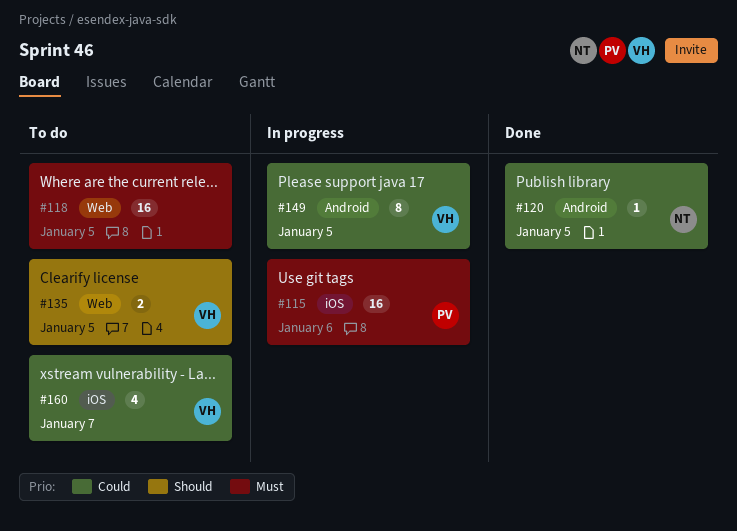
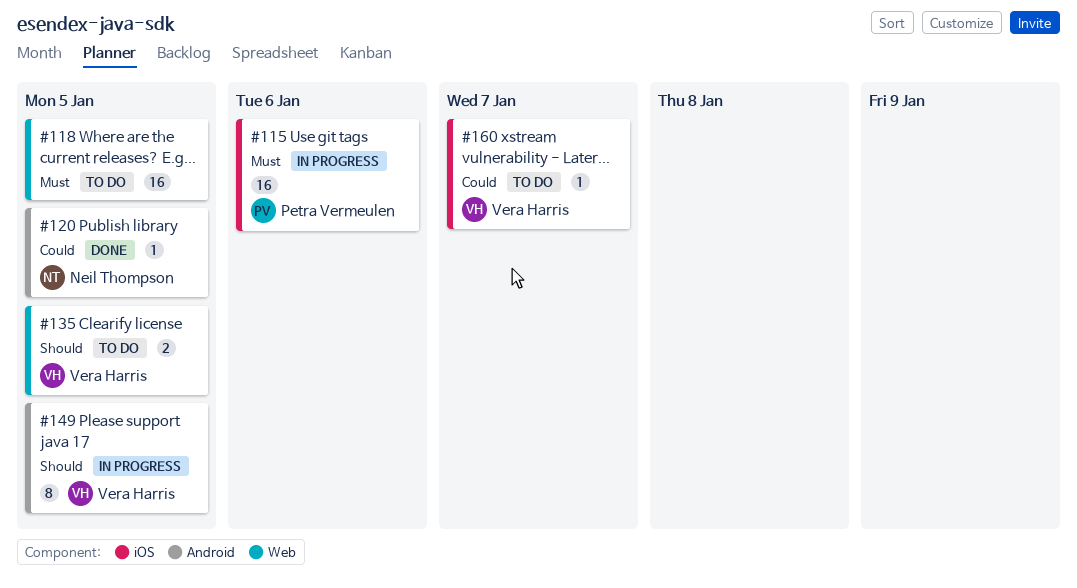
#149, priority: Could -> Should
#160, estimate: 4 -> 1

